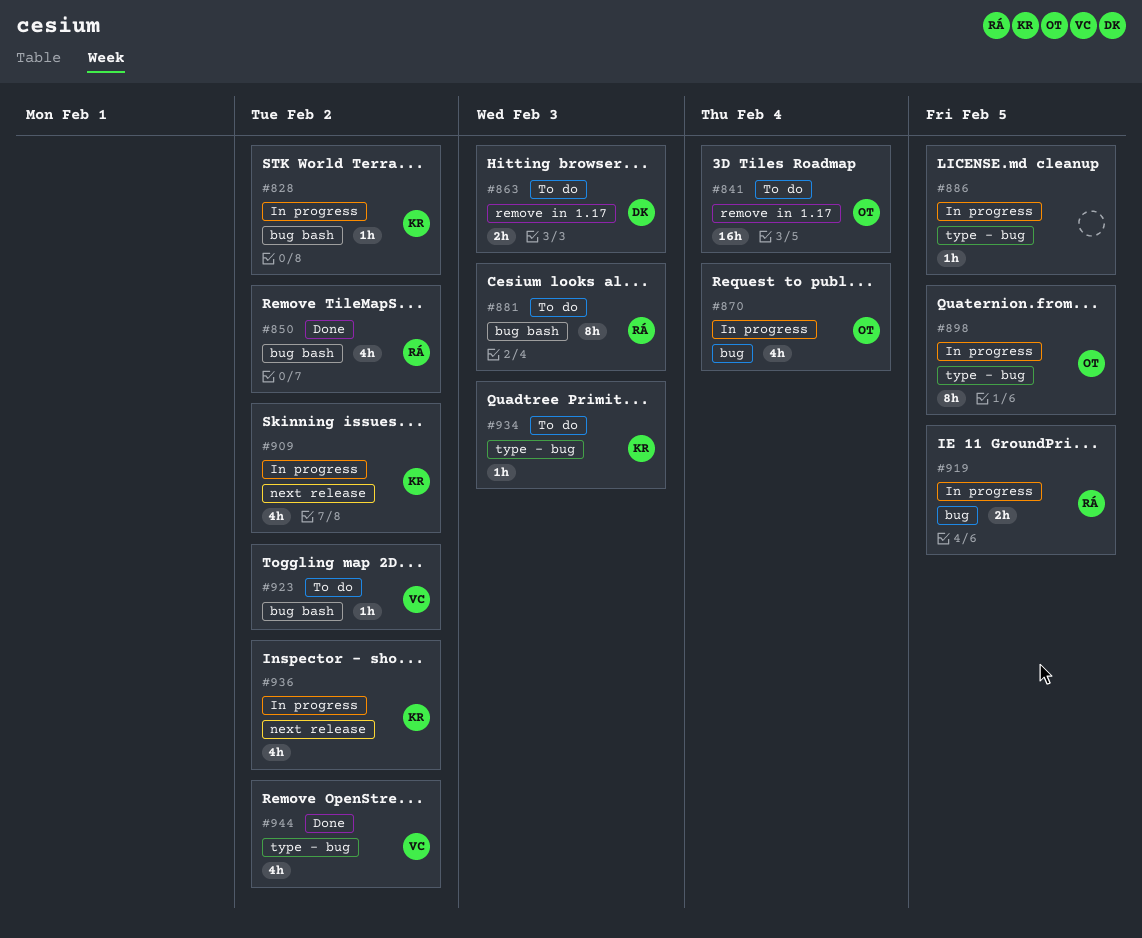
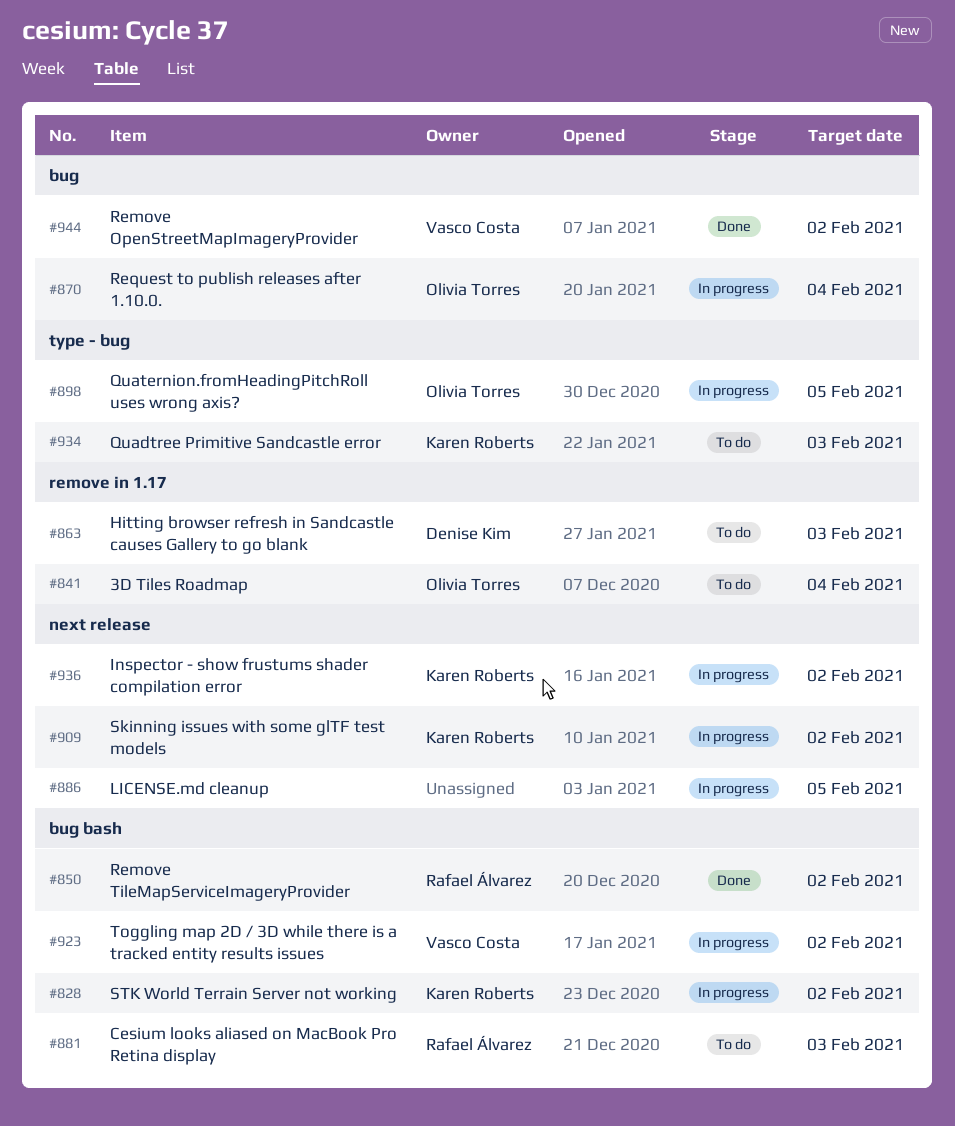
#886, label: type - bug -> next release
#919: present -> none
#923, status: To do -> In progress
#944, label: type - bug -> bug

